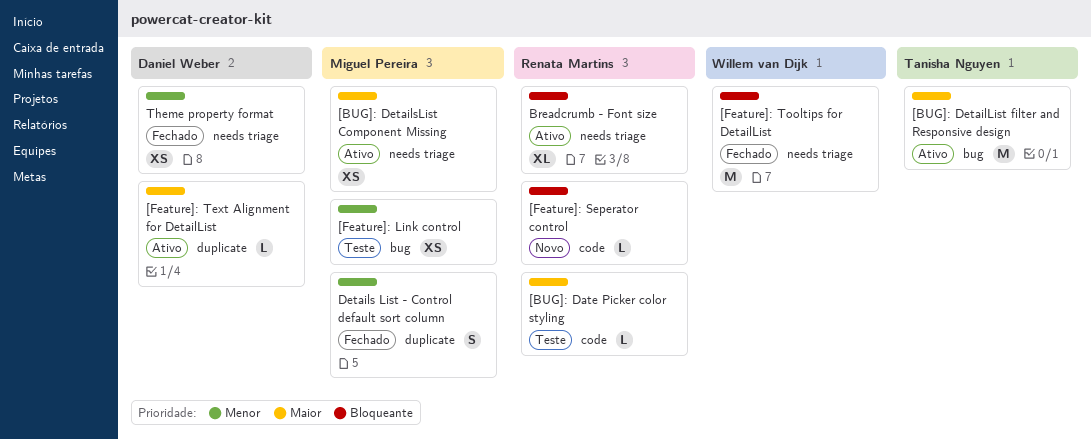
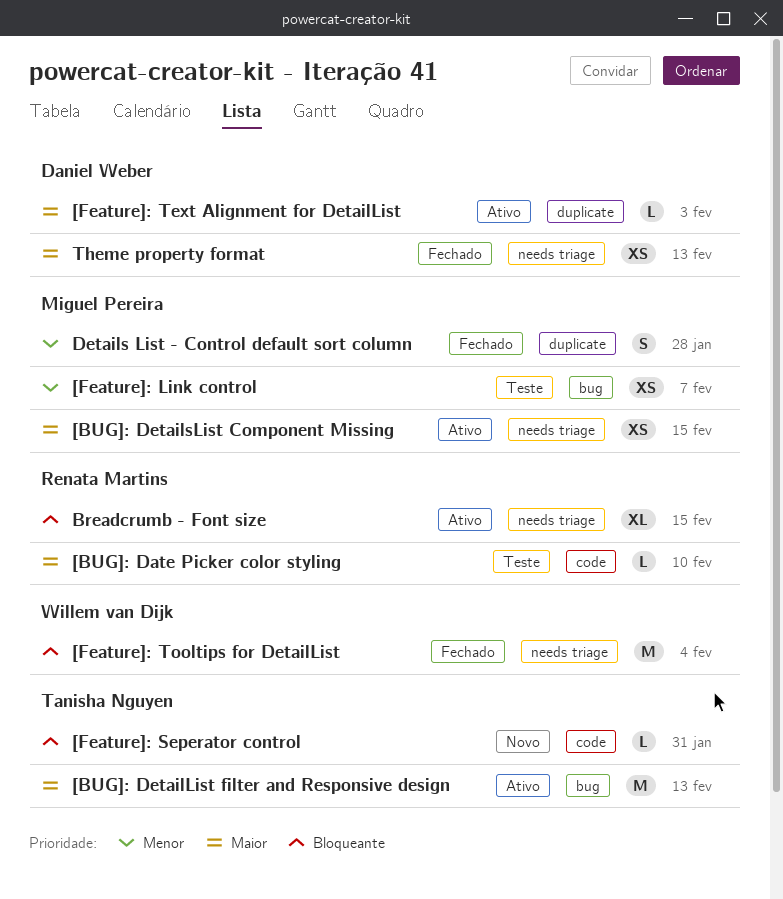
[Feature]: Seperator control, owner: Renata Martins -> Tanisha Nguyen
Theme property format, priority: Menor -> Maior

